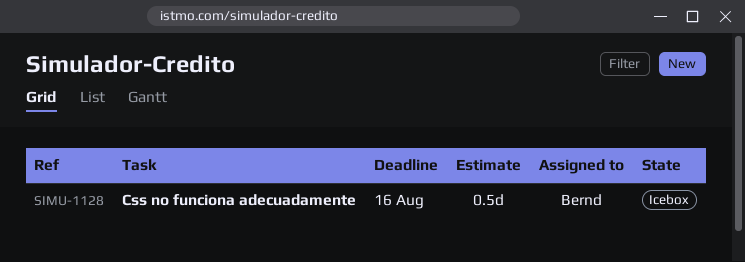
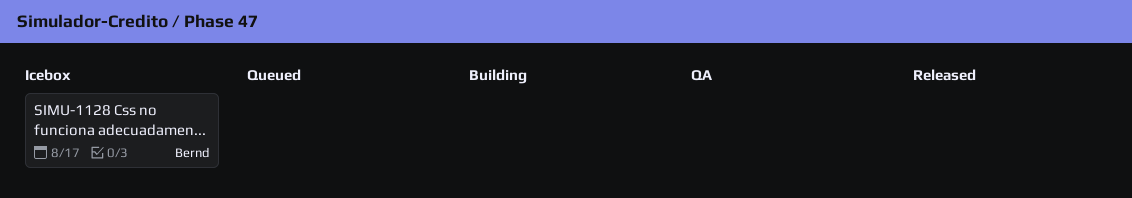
SIMU-1128, due: Aug 16 -> Aug 17

